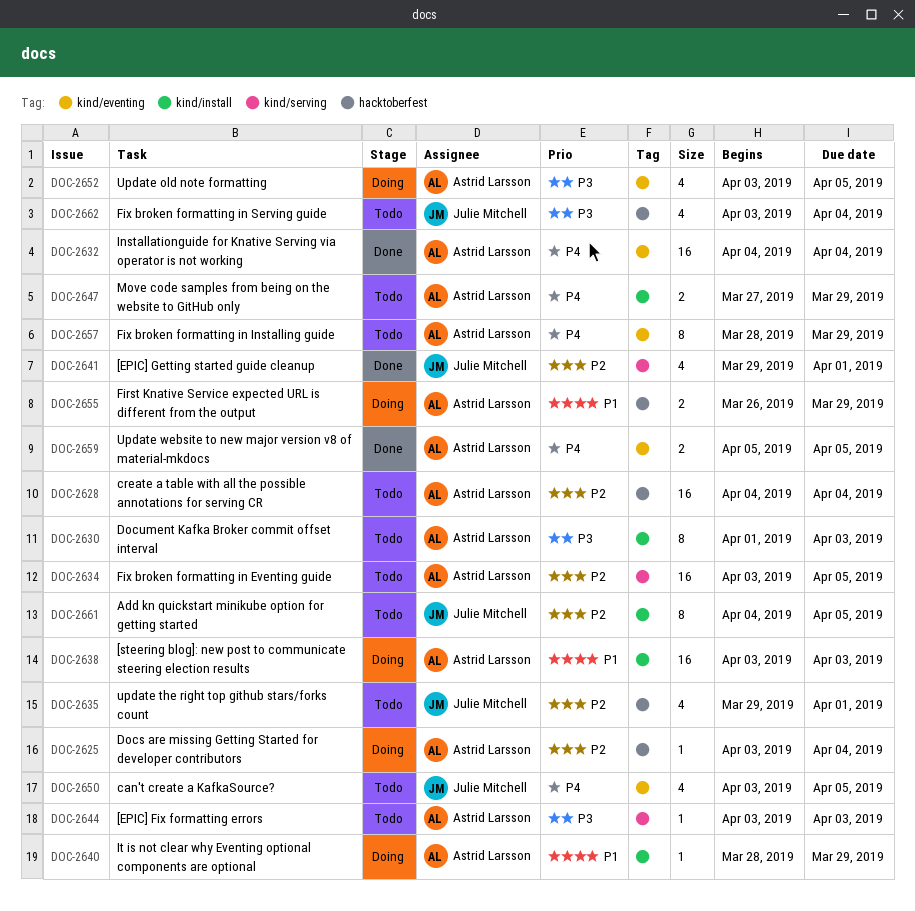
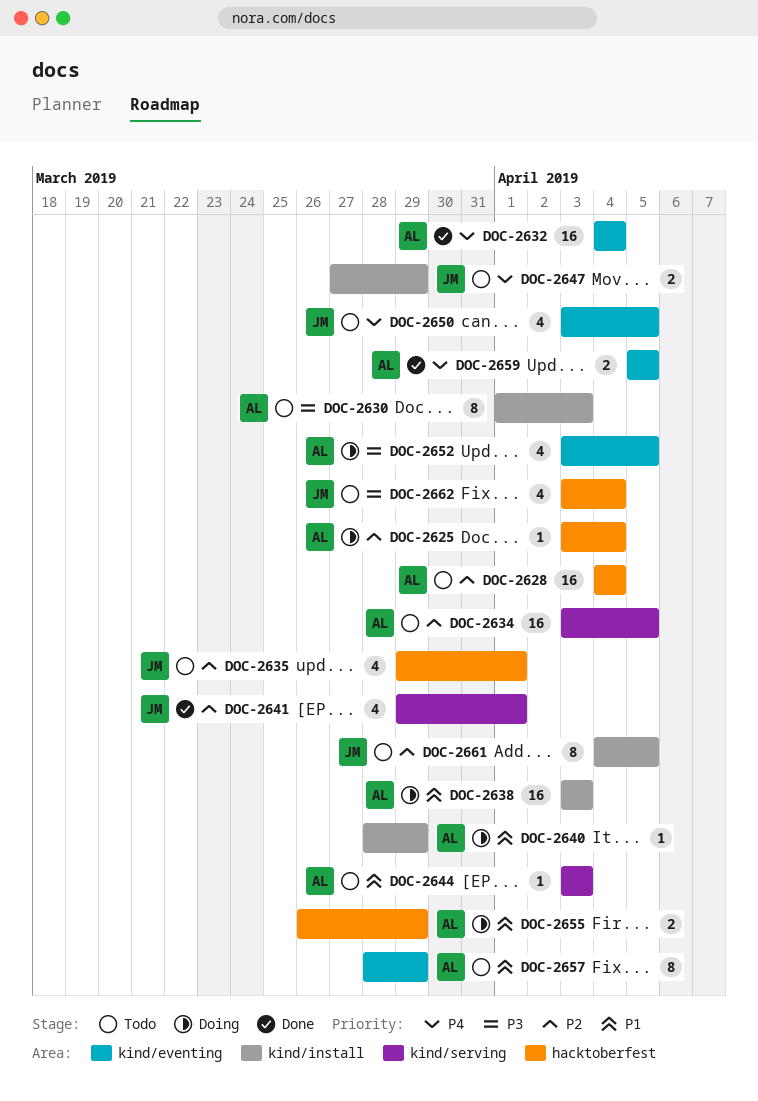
DOC-2644, priority: P3 -> P1
DOC-2647, owner: Astrid Larsson -> Julie Mitchell
DOC-2657, priority: P4 -> P1

